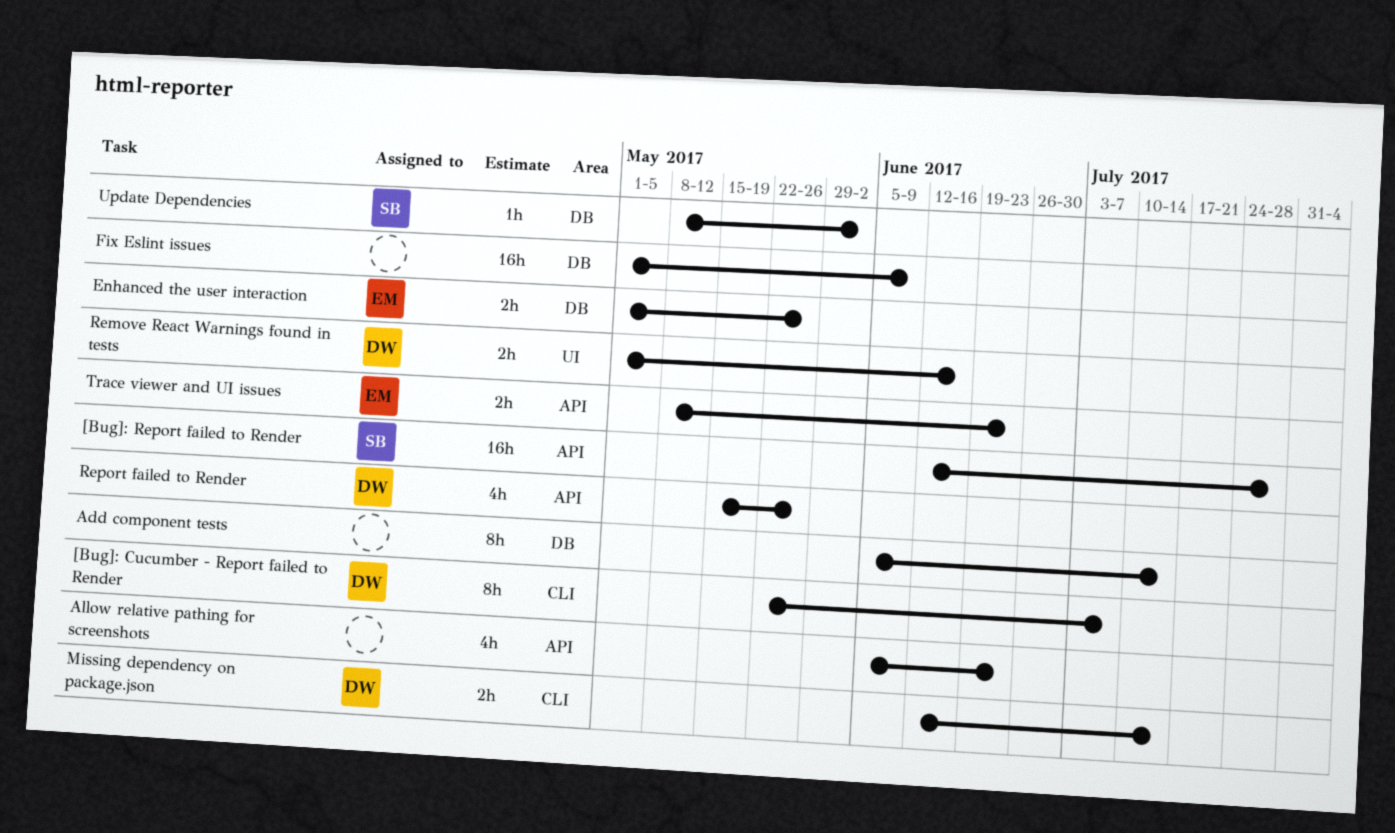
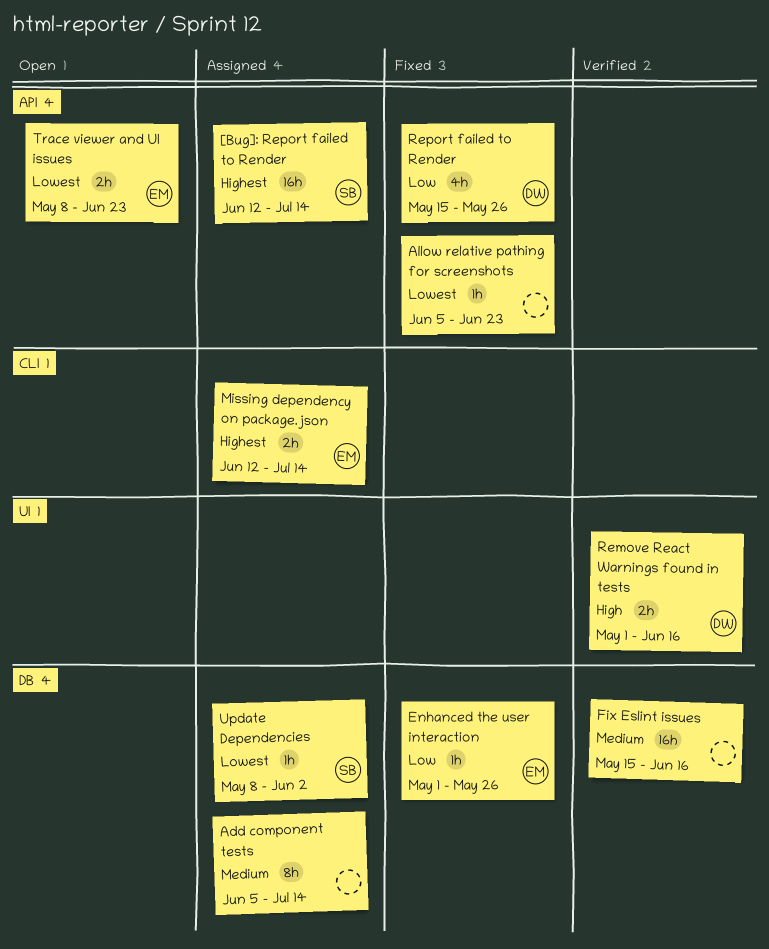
[Bug]: Cucumber - Report failed to Render: present -> none
[Bug]: Report failed to Render, due: Jul 28 -> Jul 14
Allow relative pathing for screenshots, estimate: 4h -> 1h
Enhanced the user interaction, estimate: 2h -> 1h
Fix Eslint issues, start: May 1 -> May 15
Fix Eslint issues, due: Jun 9 -> Jun 16
Missing dependency on package.json, owner: DW -> EM

